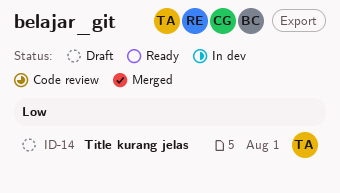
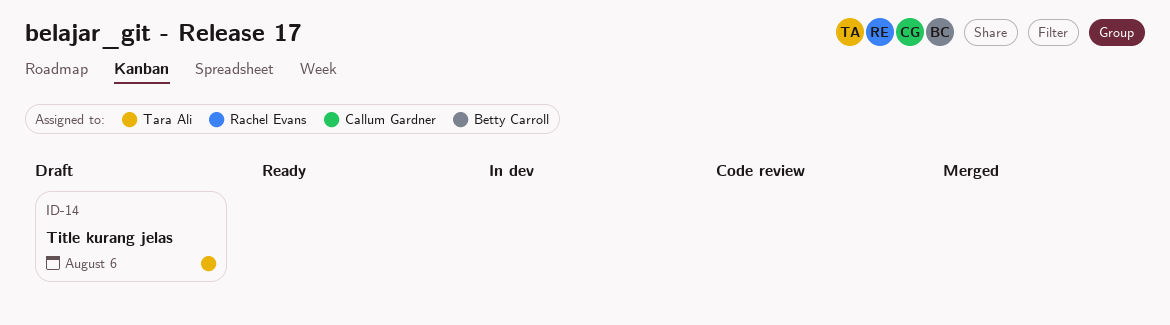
ID-14, due: Aug 1 -> Aug 6

